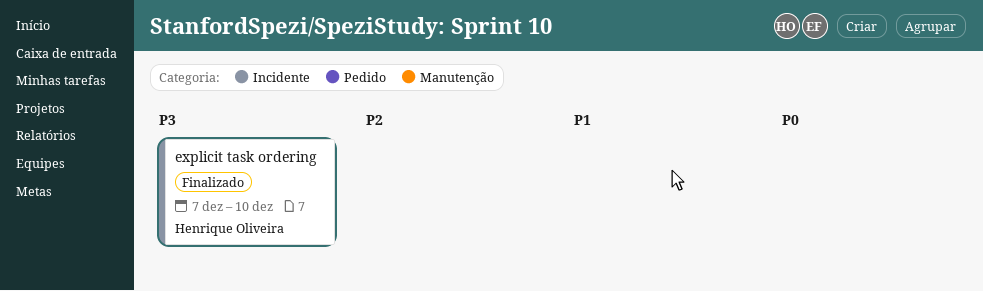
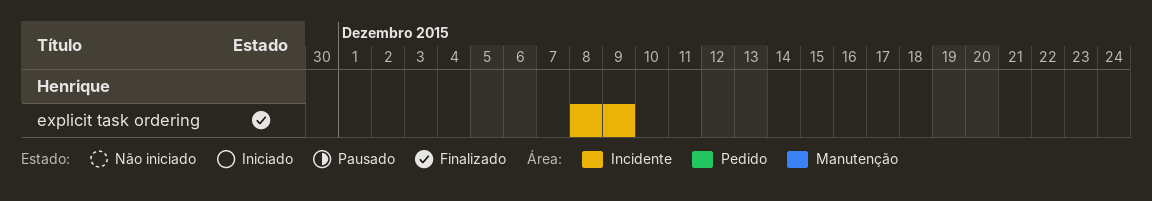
explicit task ordering, start: Dec 7 -> Dec 8
explicit task ordering, due: Dec 10 -> Dec 9

